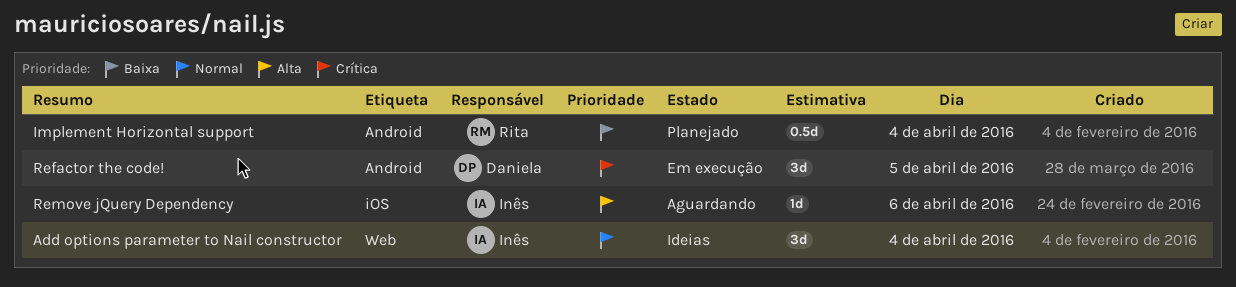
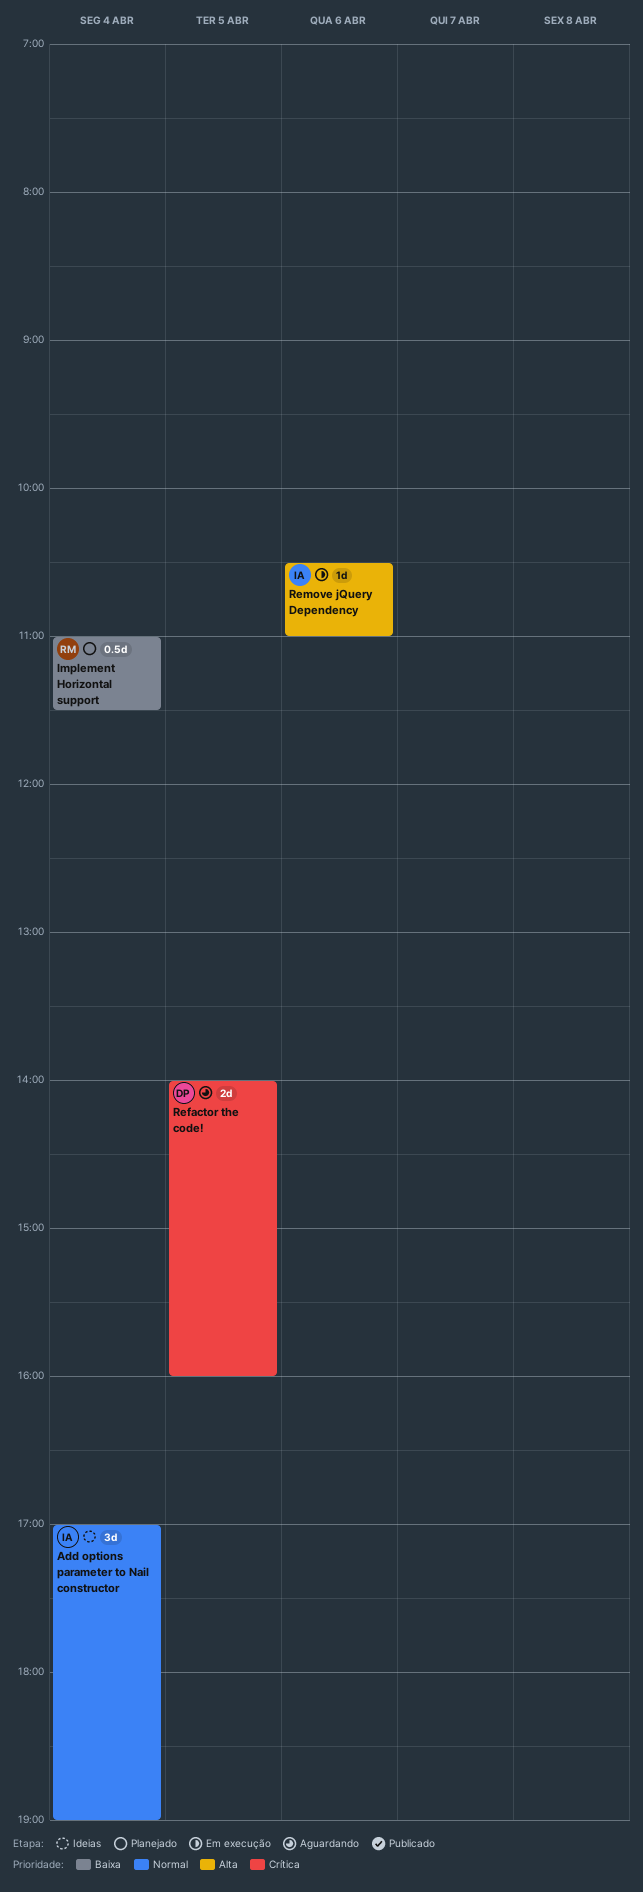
Refactor the code!, status: Em execução -> Aguardando
Refactor the code!, estimate: 3d -> 2d
Remove jQuery Dependency, status: Aguardando -> Em execução

